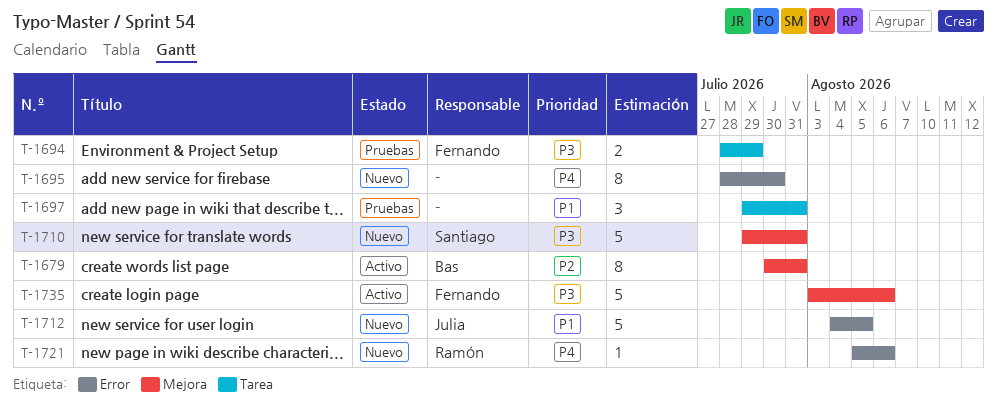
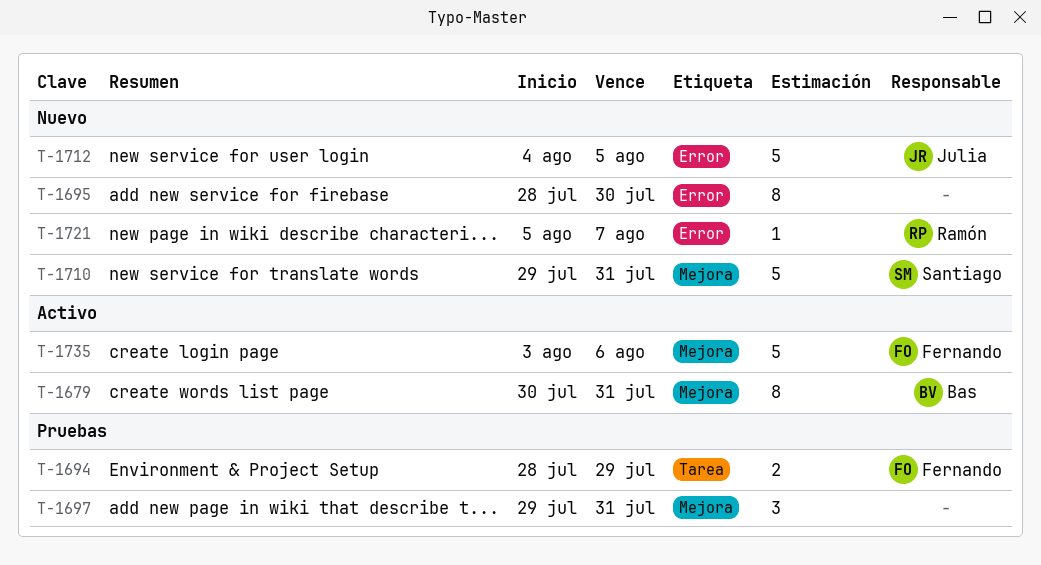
T-1697, label: Tarea -> Mejora
T-1721, due: Aug 6 -> Aug 7

